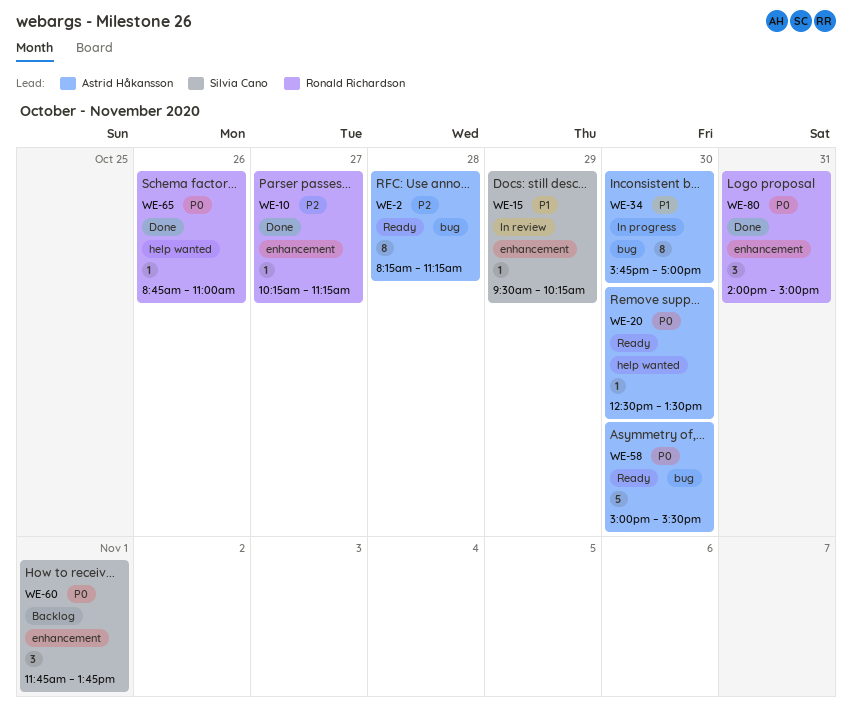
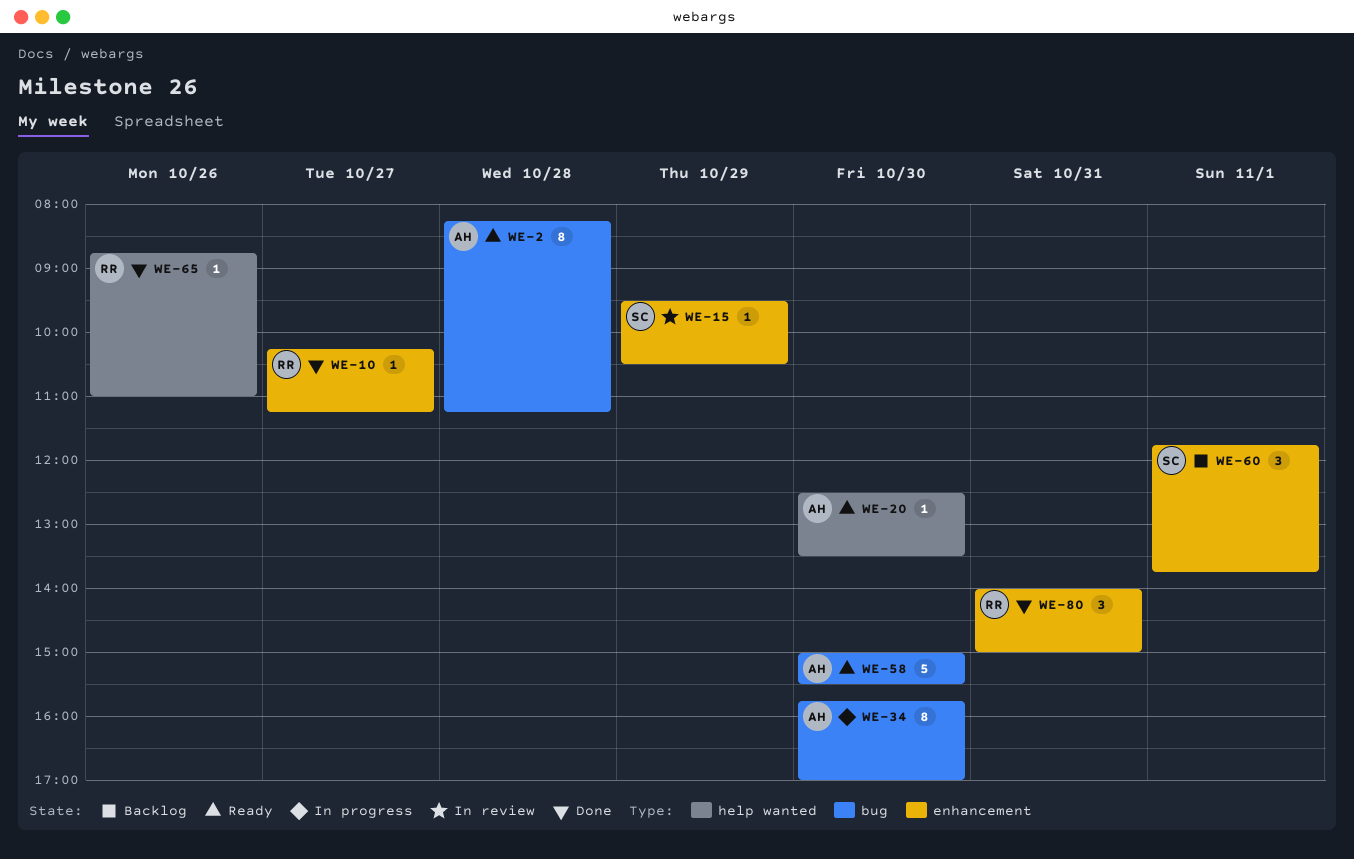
WE-15, ends: 10:15 -> 10:30

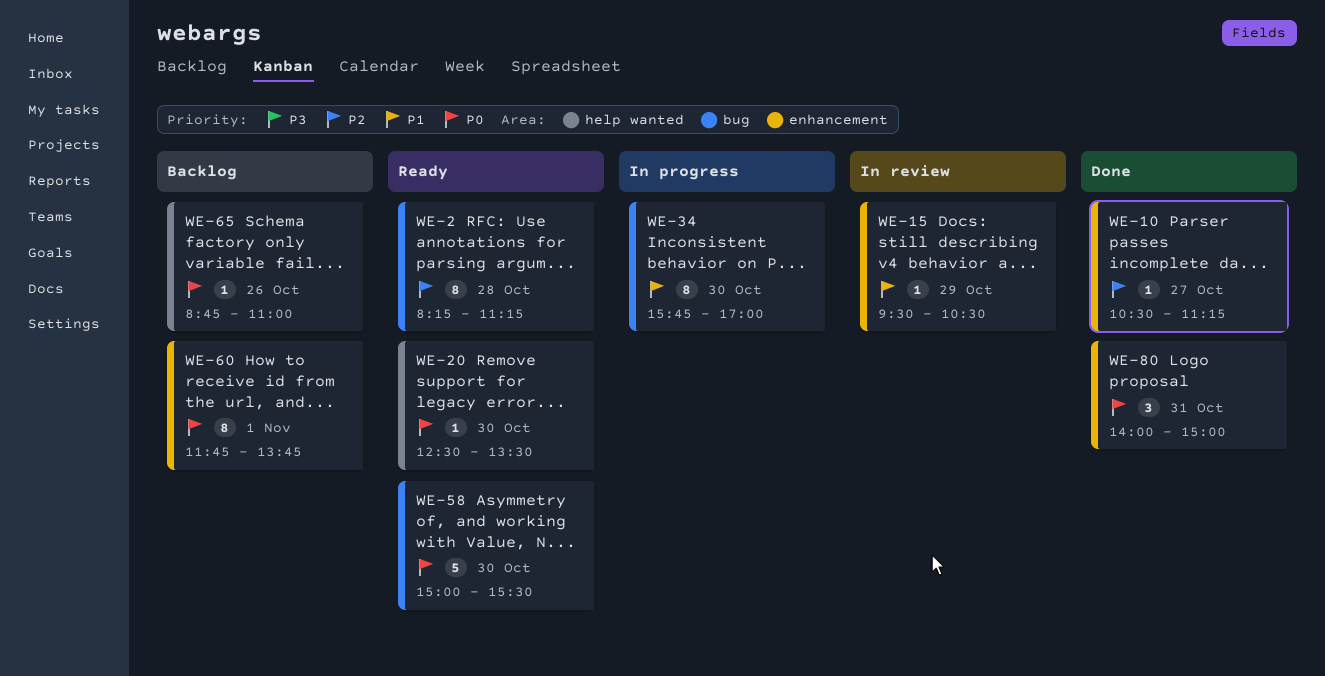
WE-10, begins: 10:15 -> 10:30
WE-60, estimate: 3 -> 8
WE-65, status: Done -> Backlog

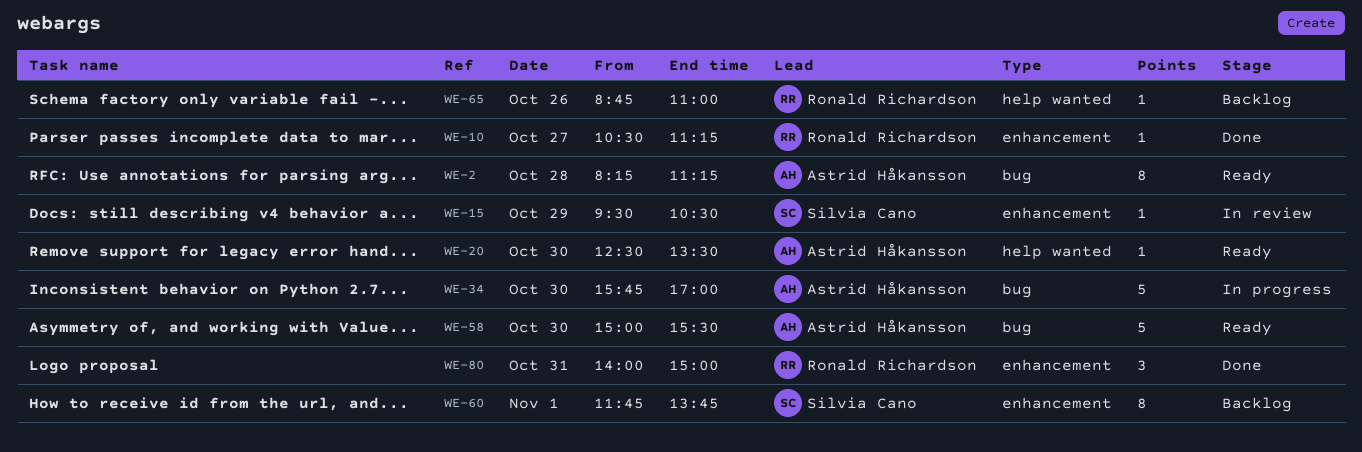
WE-34, estimate: 8 -> 5

